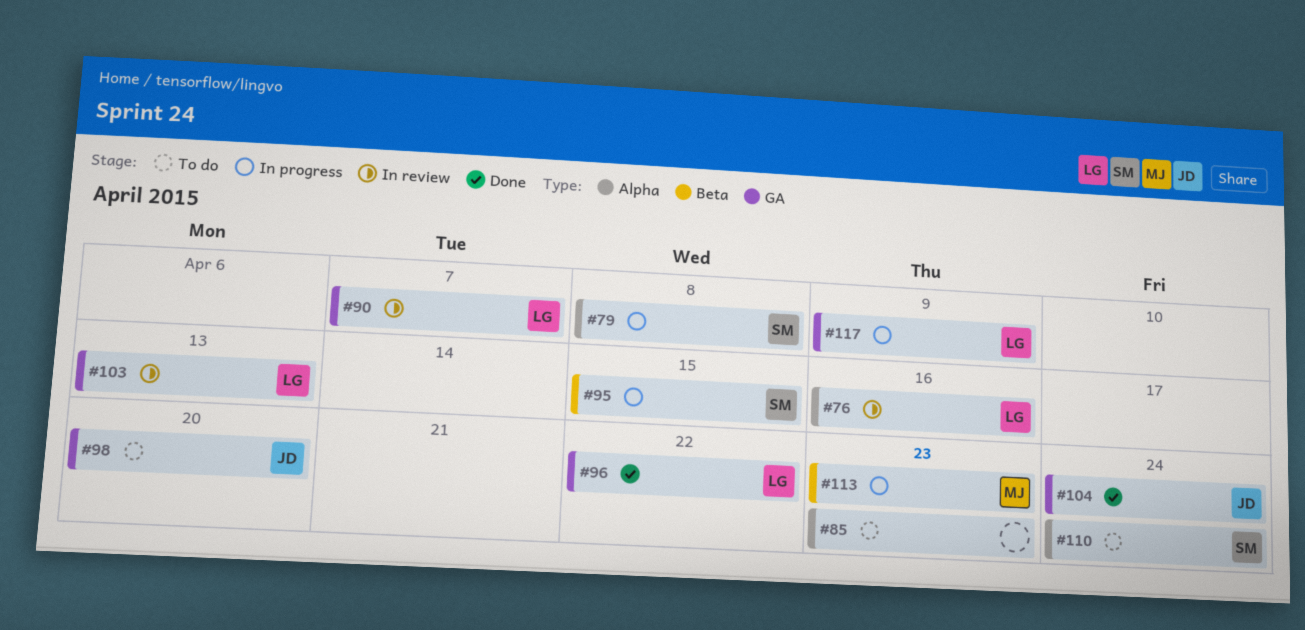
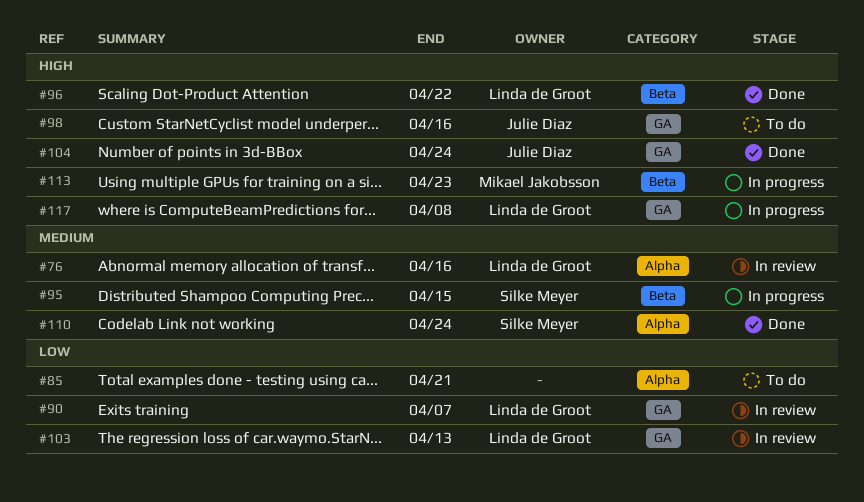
#79: present -> none
#85, due: Apr 23 -> Apr 21
#96, label: GA -> Beta
#98, due: Apr 20 -> Apr 16
#110, status: To do -> Done
#117, due: Apr 9 -> Apr 8

